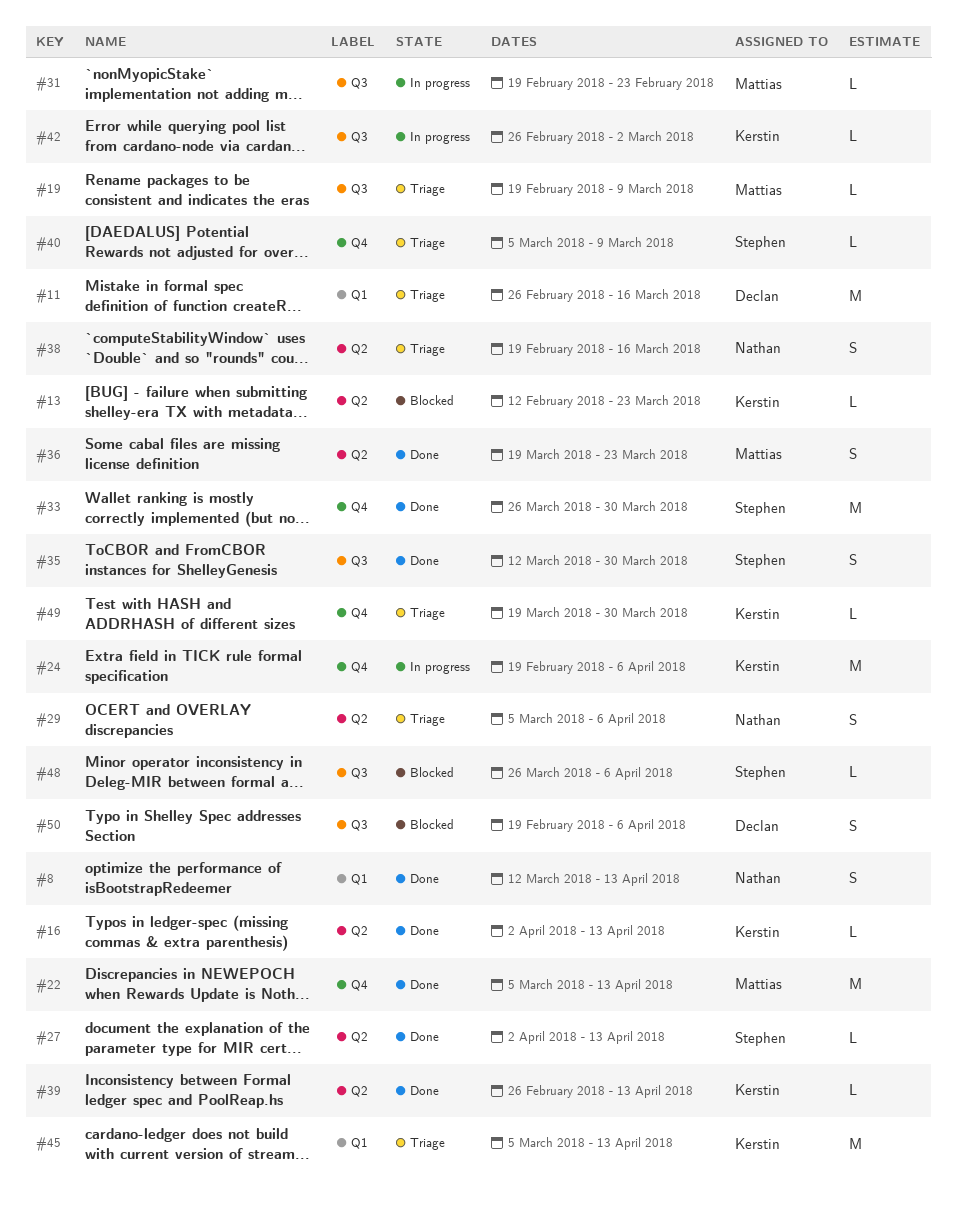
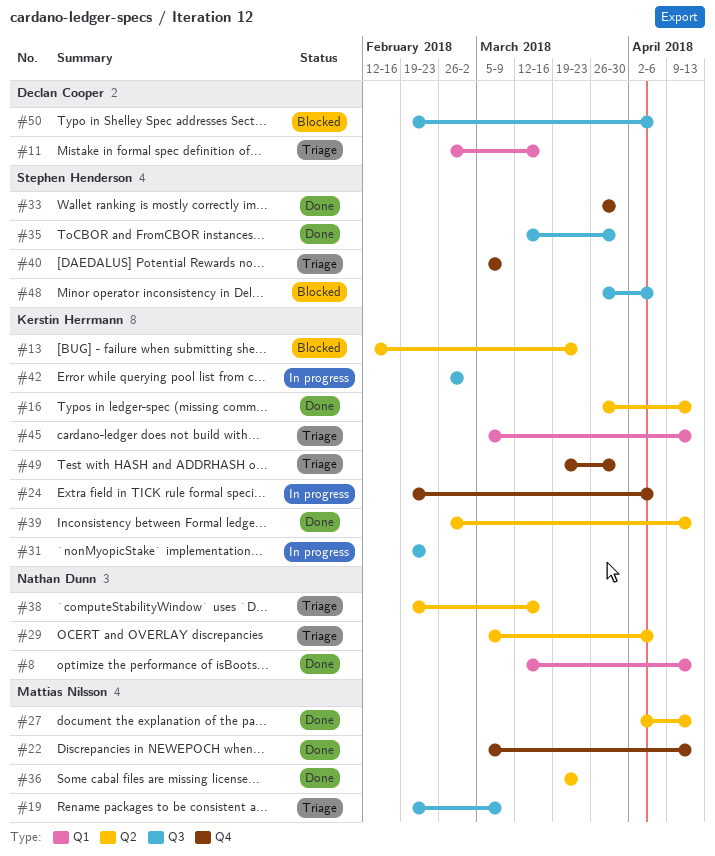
#16, start: Apr 2 -> Mar 26
#27, owner: Stephen Henderson -> Mattias Nilsson
#31, owner: Mattias Nilsson -> Kerstin Herrmann

